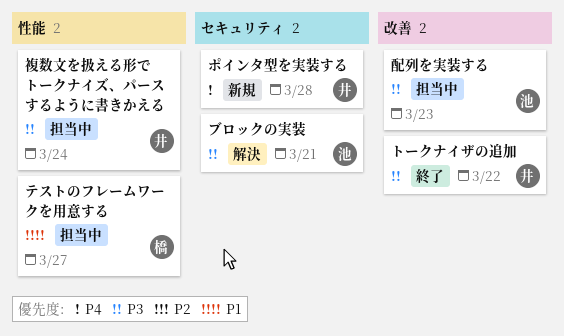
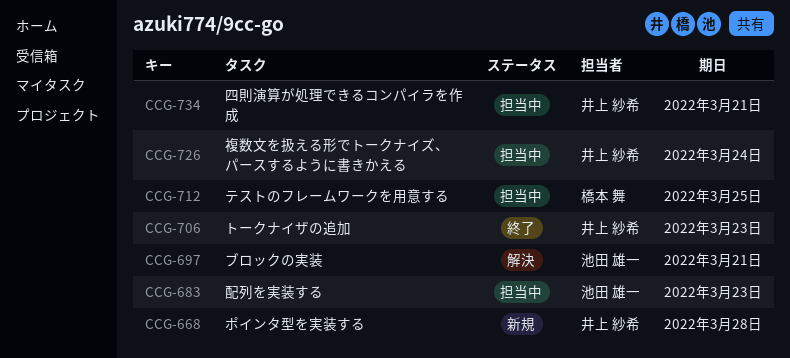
テストのフレームワークを用意する, due: Mar 27 -> Mar 25
トークナイザの追加, due: Mar 22 -> Mar 23
四則演算が処理できるコンパイラを作成: none -> present

